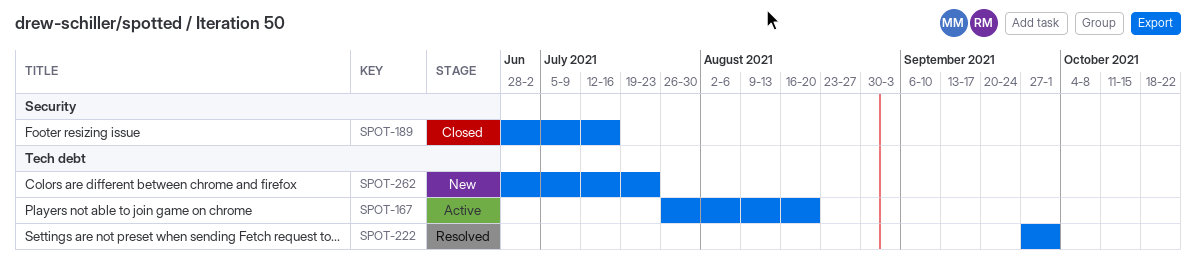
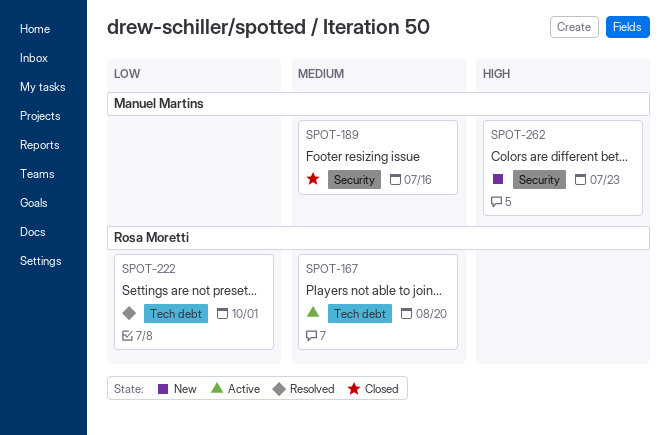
SPOT-262, label: Tech debt -> Security

